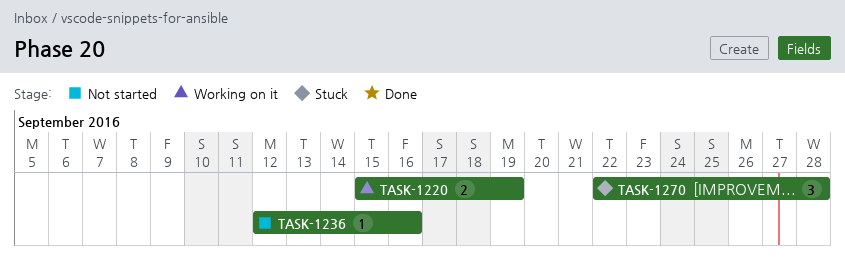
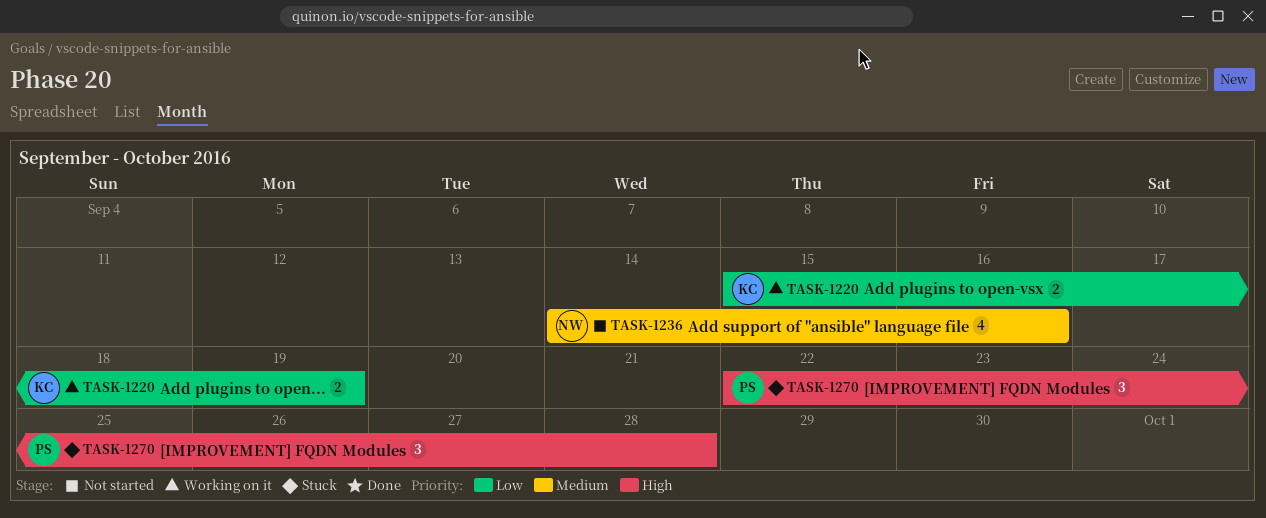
TASK-1236, estimate: 1 -> 4
TASK-1236, start: Sep 12 -> Sep 14

